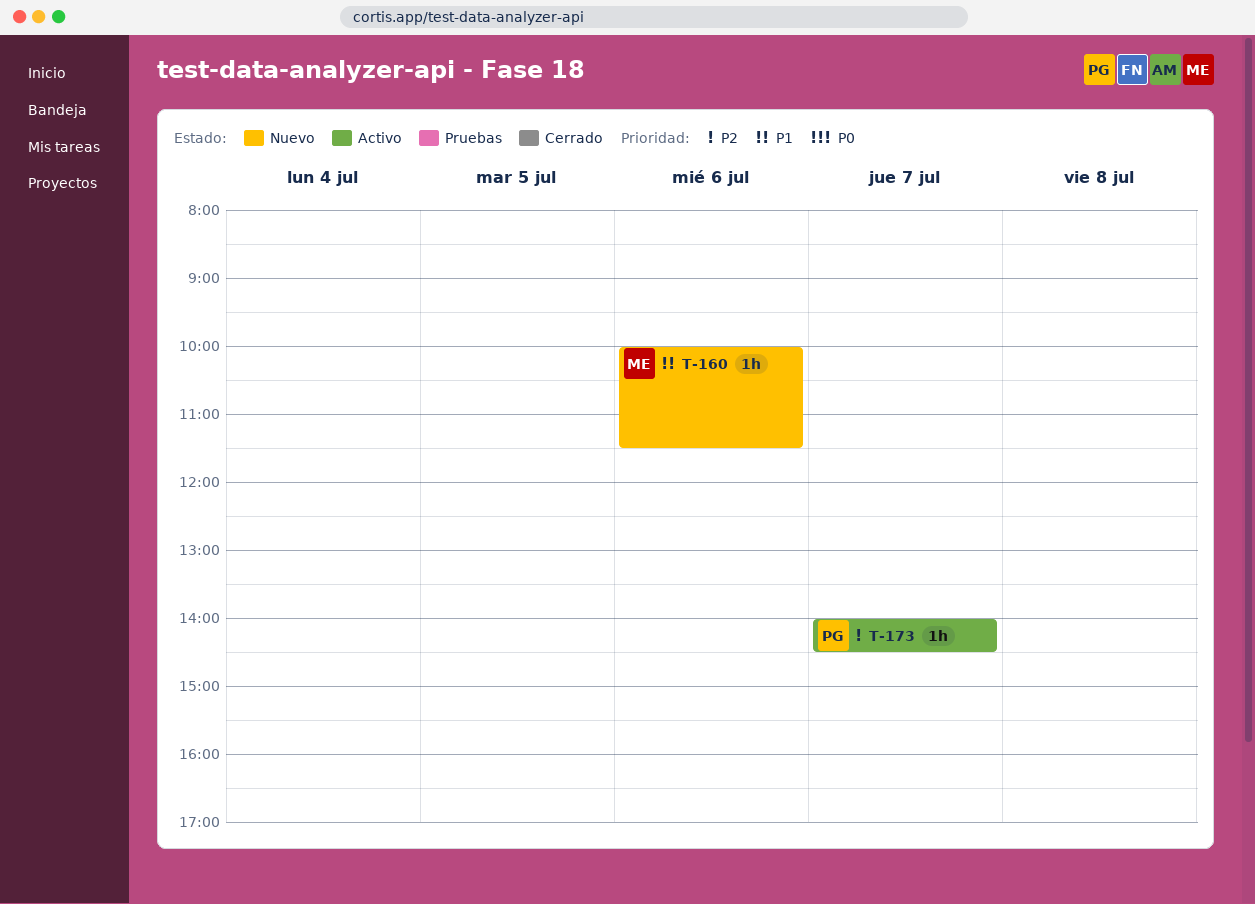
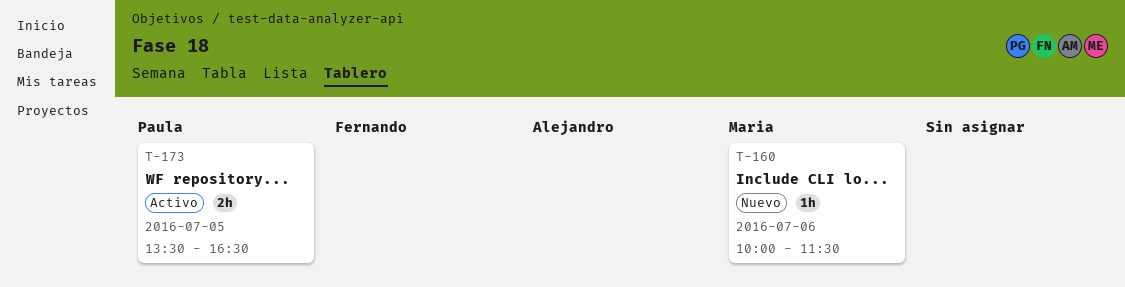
T-173, estimate: 1h -> 2h
T-173, day: Jul 7 -> Jul 5
T-173, begins: 14:00 -> 13:30
T-173, ends: 14:30 -> 16:30

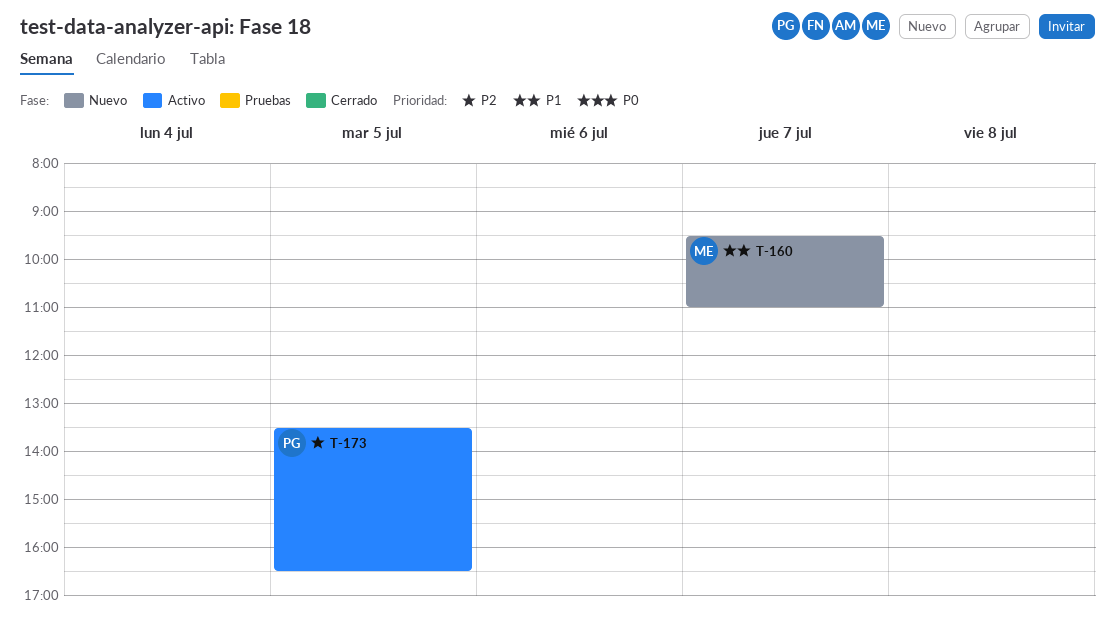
T-160, day: Jul 6 -> Jul 7
T-160, begins: 10:00 -> 09:30
T-160, ends: 11:30 -> 11:00

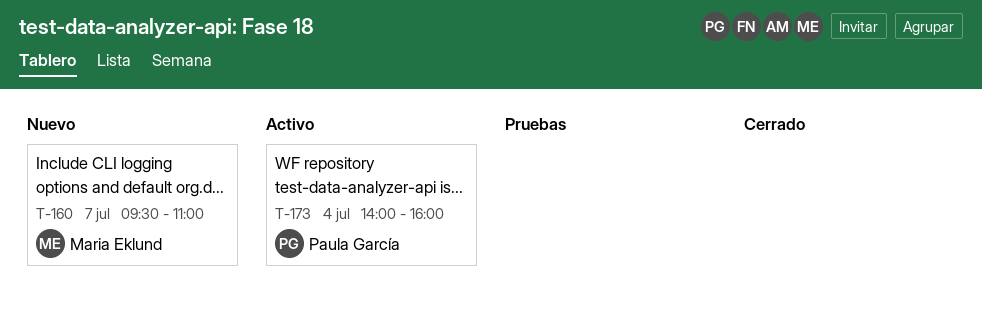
T-173, day: Jul 5 -> Jul 4
T-173, begins: 13:30 -> 14:00
T-173, ends: 16:30 -> 16:00

